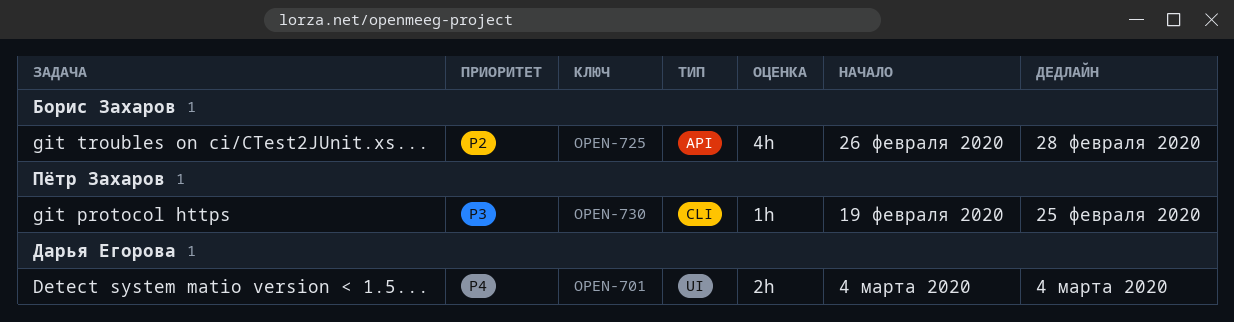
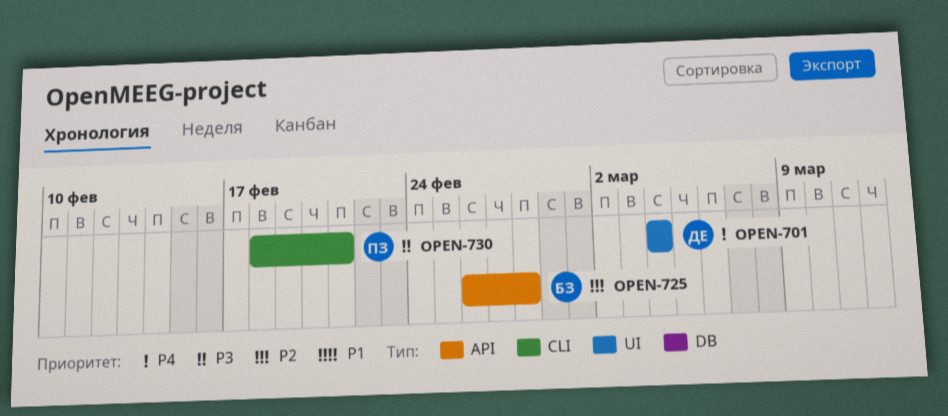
OPEN-730, start: Feb 19 -> Feb 18
OPEN-730, due: Feb 25 -> Feb 21

